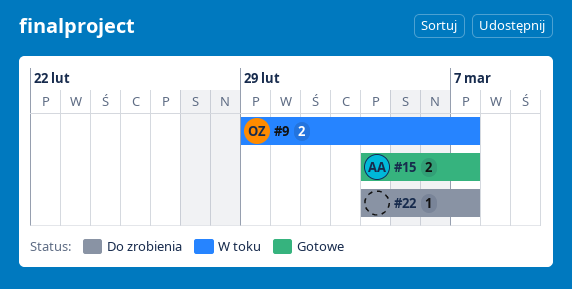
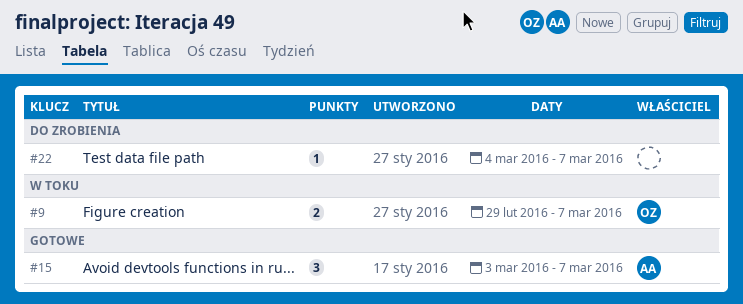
#15, estimate: 2 -> 3
#15, start: Mar 4 -> Mar 3

